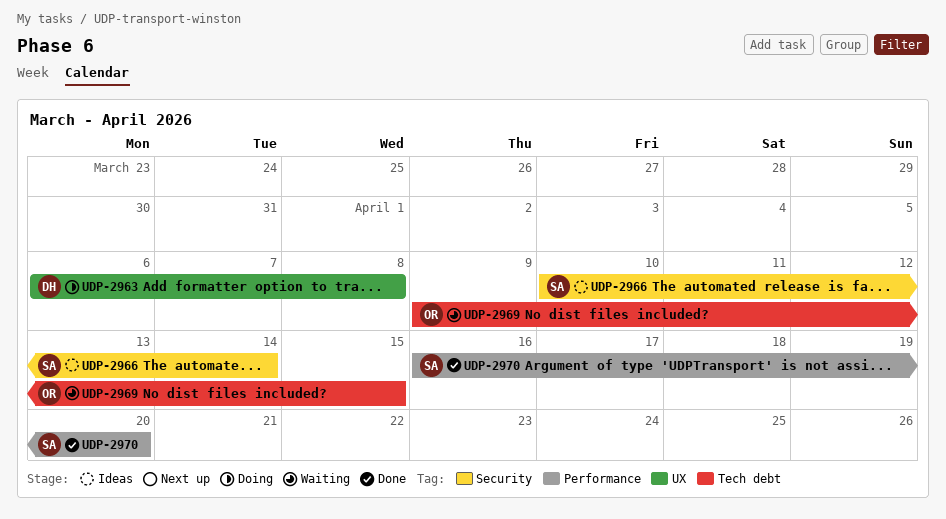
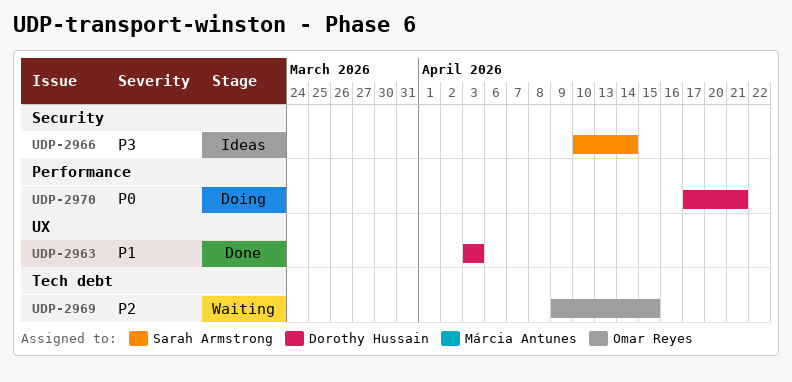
UDP-2963, status: Doing -> Done
UDP-2963, start: Apr 6 -> Apr 3
UDP-2963, due: Apr 8 -> Apr 3
UDP-2970, status: Done -> Doing
UDP-2970, owner: Sarah Armstrong -> Dorothy Hussain
UDP-2970, start: Apr 16 -> Apr 17
UDP-2970, due: Apr 20 -> Apr 21

